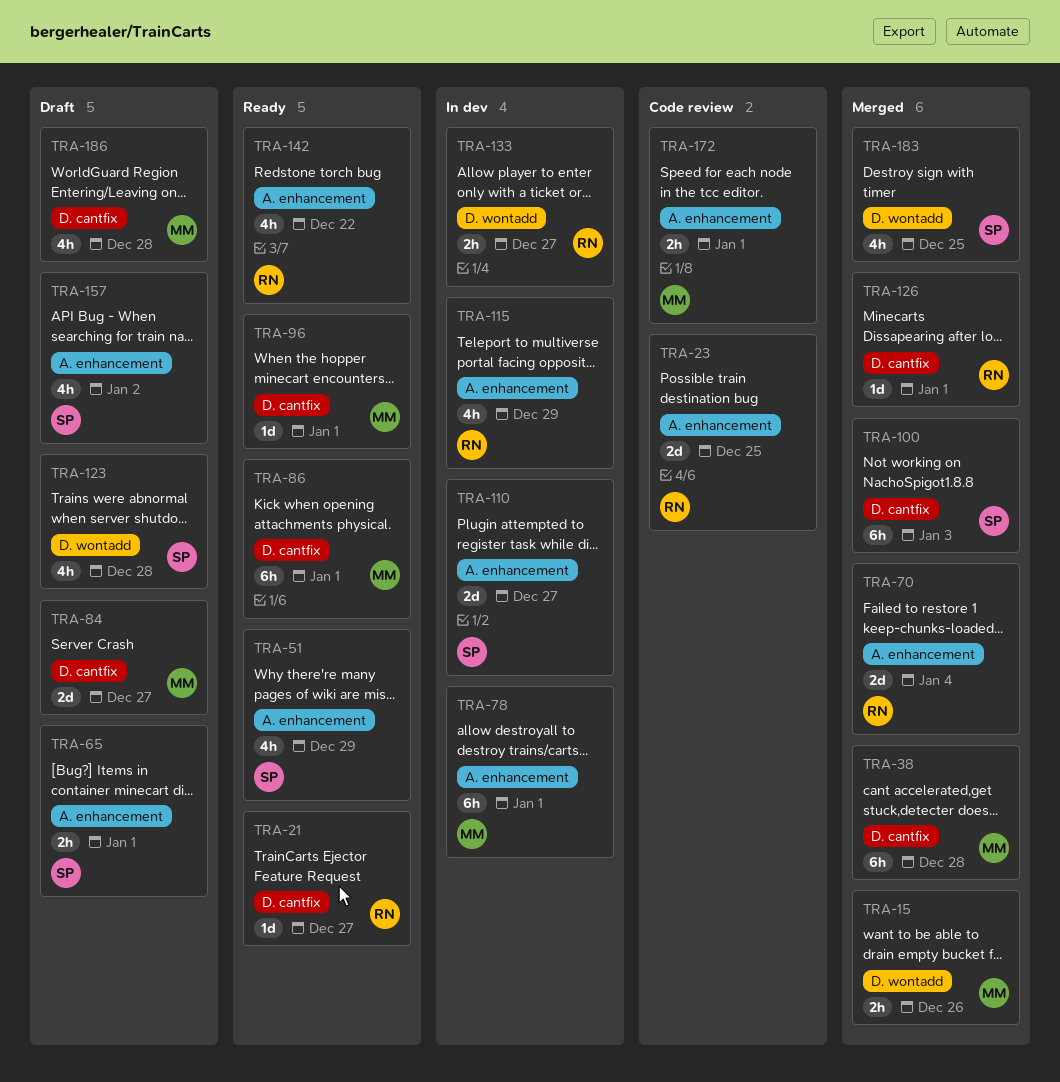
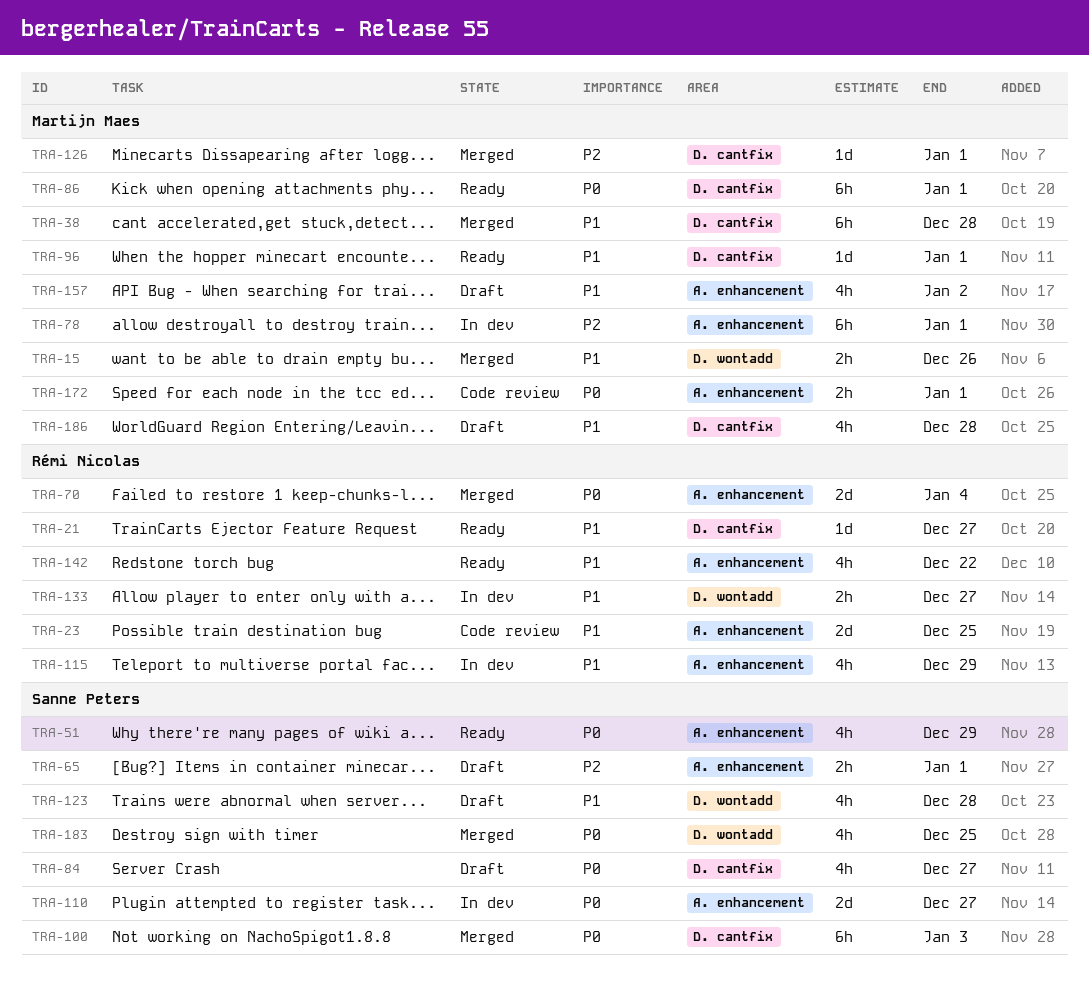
TRA-84, owner: Martijn Maes -> Sanne Peters
TRA-84, estimate: 2d -> 4h
TRA-126, owner: Rémi Nicolas -> Martijn Maes
TRA-157, owner: Sanne Peters -> Martijn Maes

